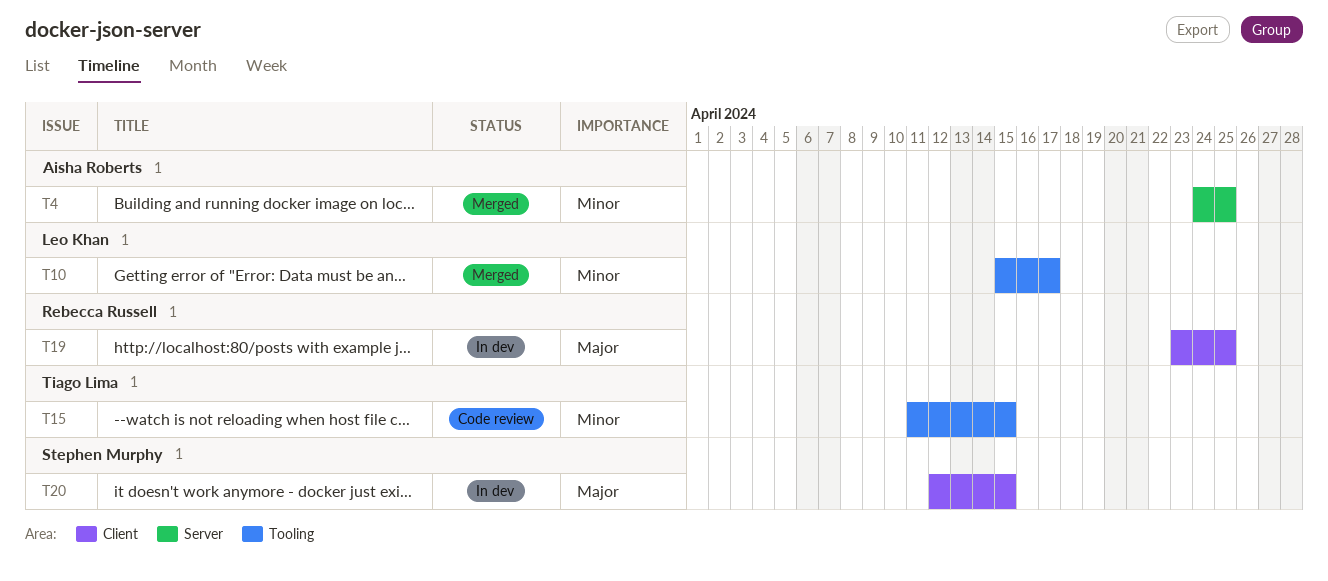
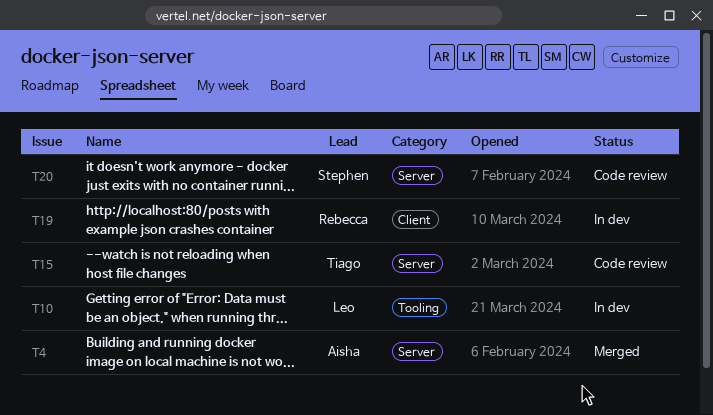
T10, status: Merged -> In dev
T15, label: Tooling -> Server
T20, status: In dev -> Code review
T20, label: Client -> Server

